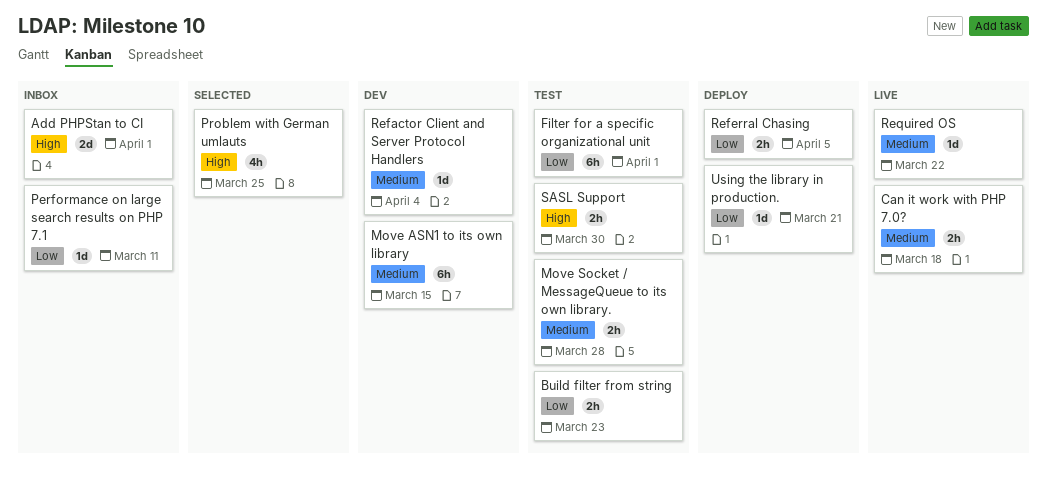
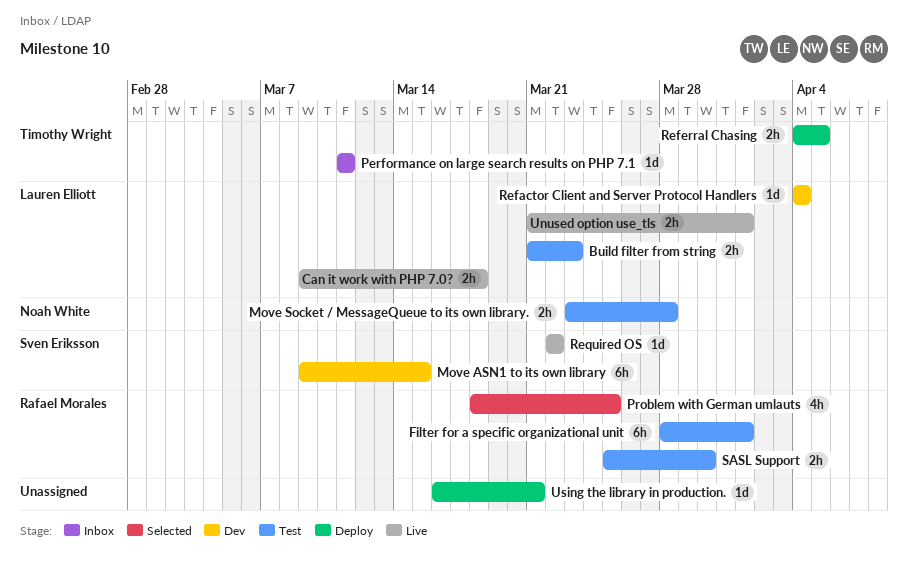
Add PHPStan to CI: present -> none
Unused option use_tls: none -> present

